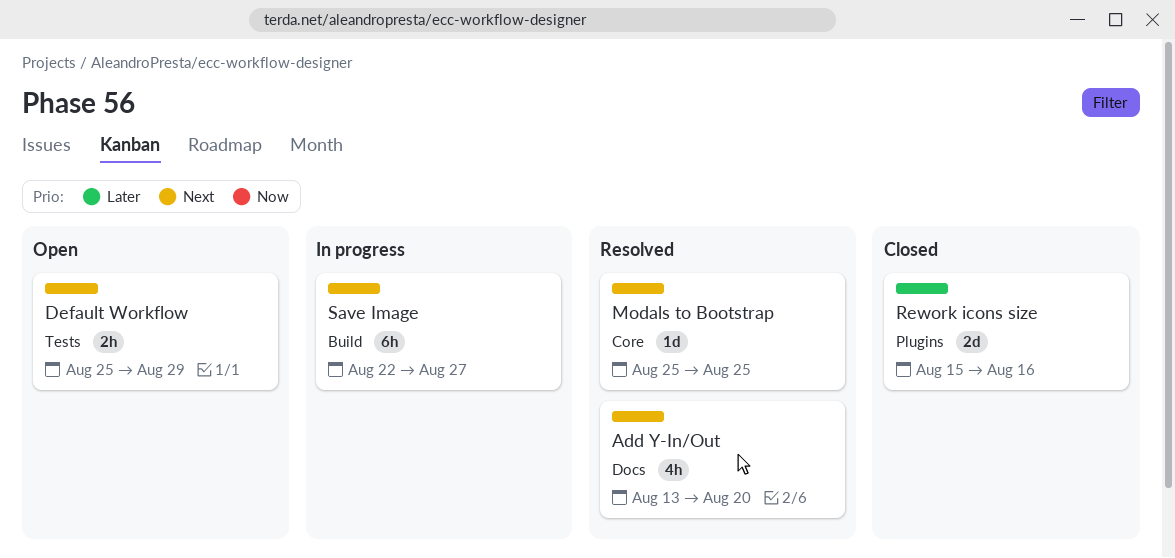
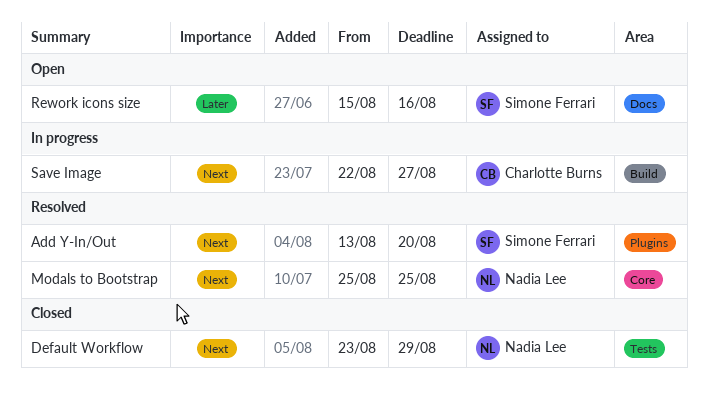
Add Y-In/Out, label: Docs -> Plugins
Default Workflow, status: Open -> Closed
Default Workflow, start: Aug 25 -> Aug 23
Rework icons size, status: Closed -> Open
Rework icons size, label: Plugins -> Docs

